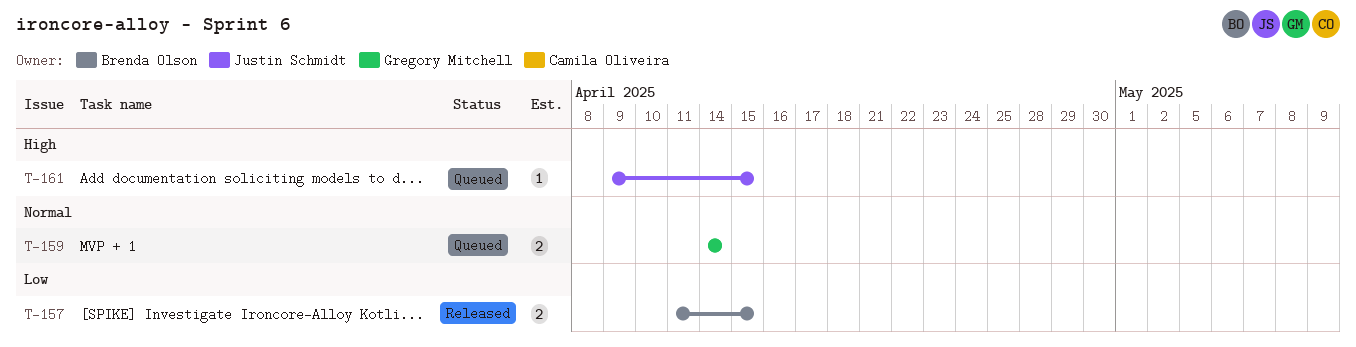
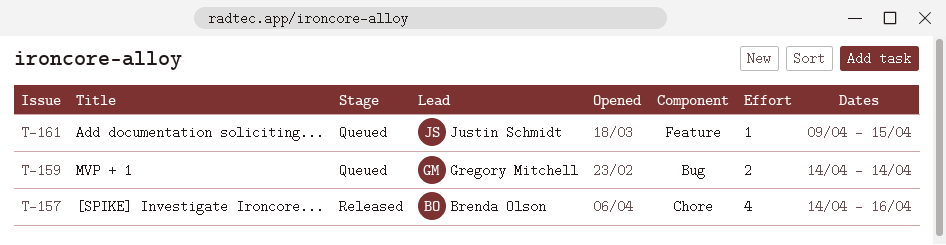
T-157, estimate: 2 -> 4
T-157, start: Apr 11 -> Apr 14
T-157, due: Apr 15 -> Apr 16

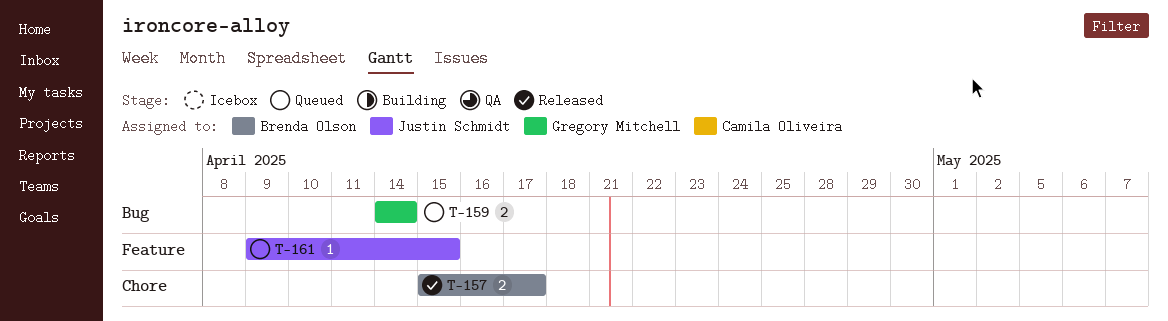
T-157, estimate: 4 -> 2
T-157, start: Apr 14 -> Apr 15
T-157, due: Apr 16 -> Apr 17

